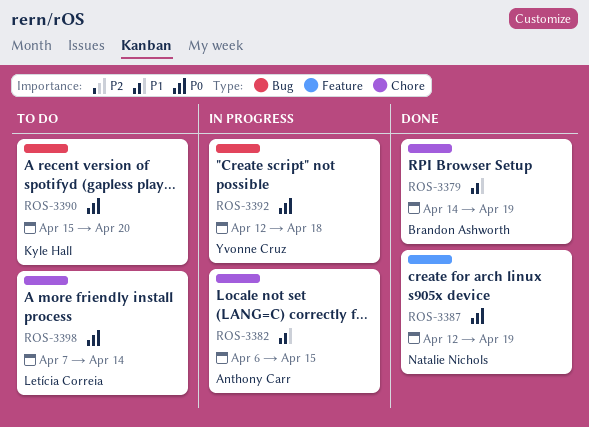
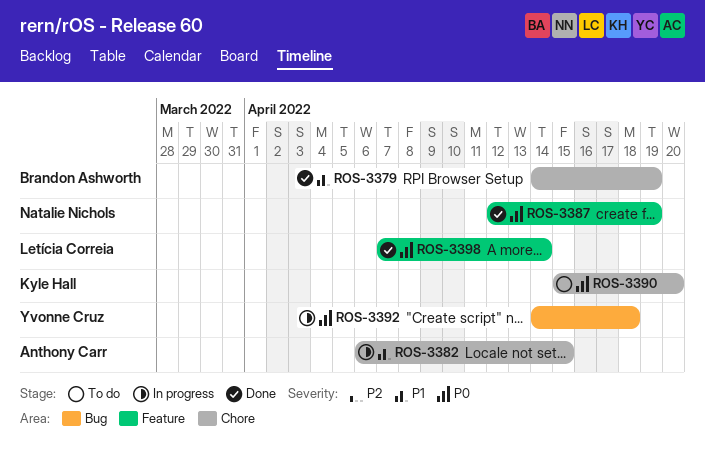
ROS-3390, label: Bug -> Chore
ROS-3392, start: Apr 12 -> Apr 14
ROS-3398, status: To do -> Done
ROS-3398, label: Chore -> Feature

